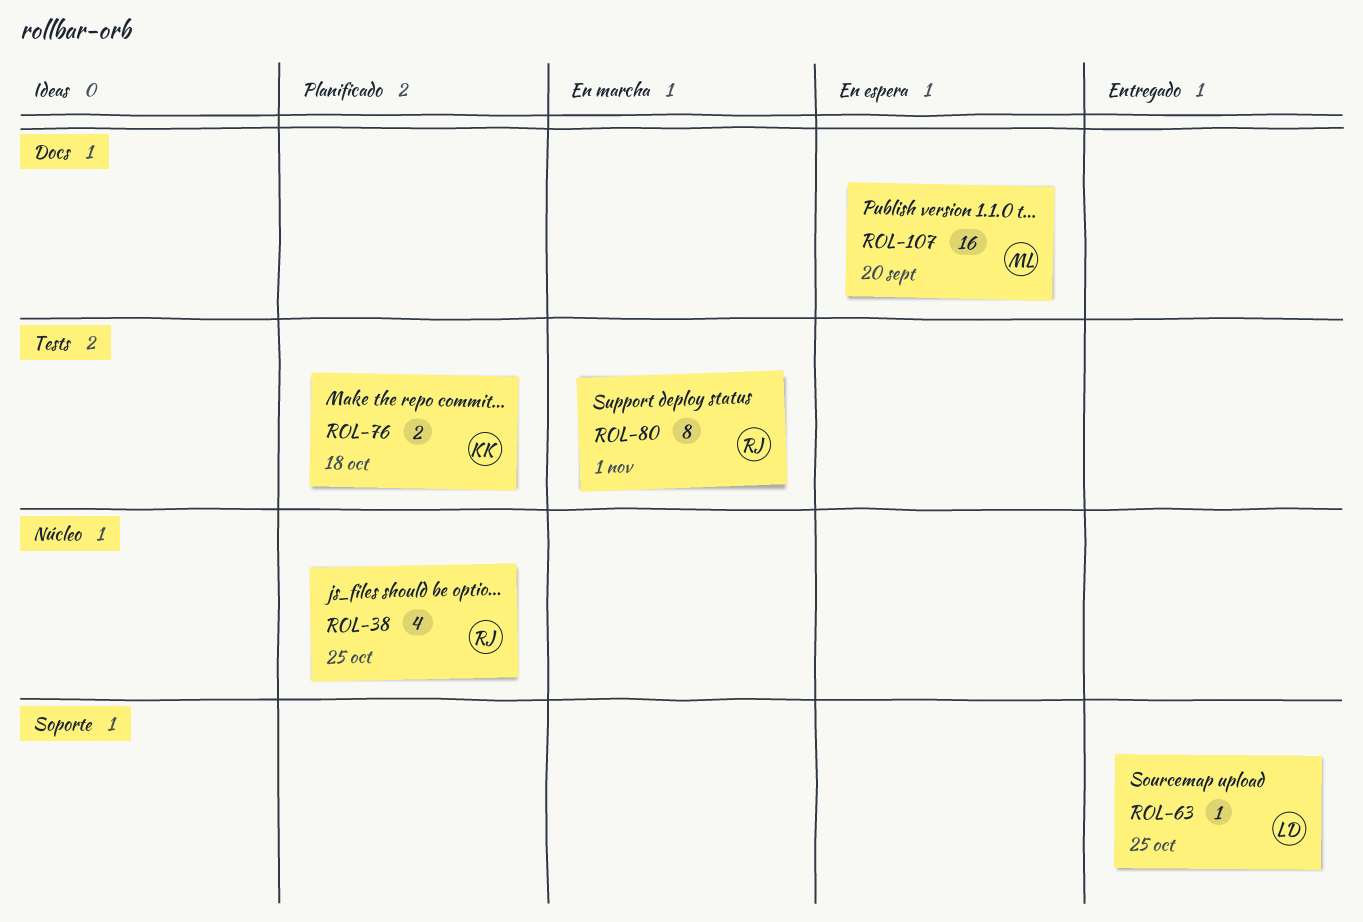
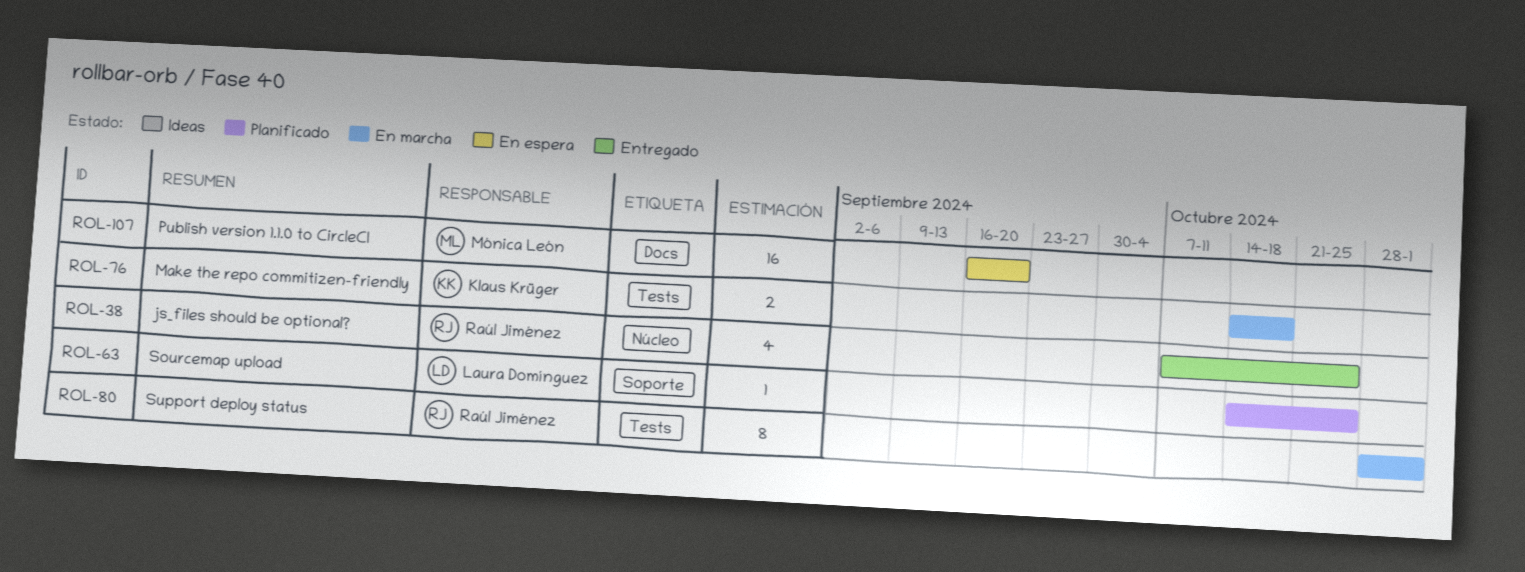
ROL-38, status: Planificado -> Entregado
ROL-63, status: Entregado -> Planificado
ROL-76, status: Planificado -> En marcha

